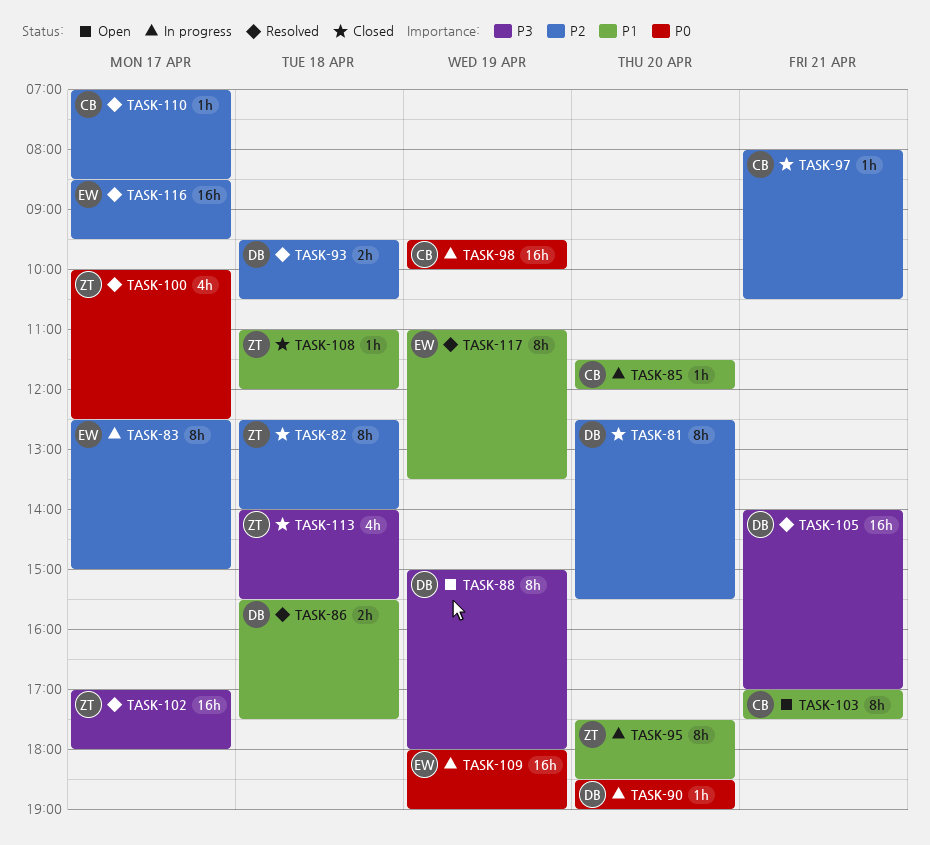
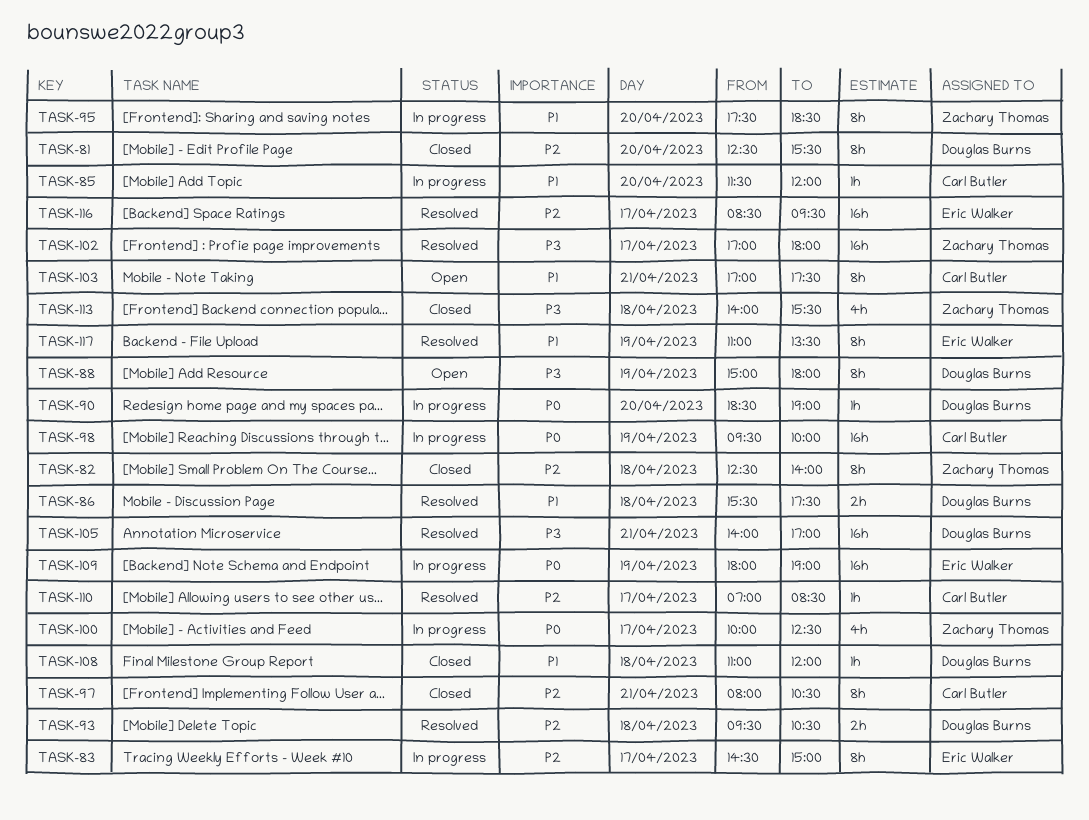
TASK-83, begins: 12:30 -> 14:30
TASK-97, estimate: 1h -> 8h
TASK-100, status: Resolved -> In progress
TASK-108, owner: Zachary Thomas -> Douglas Burns

